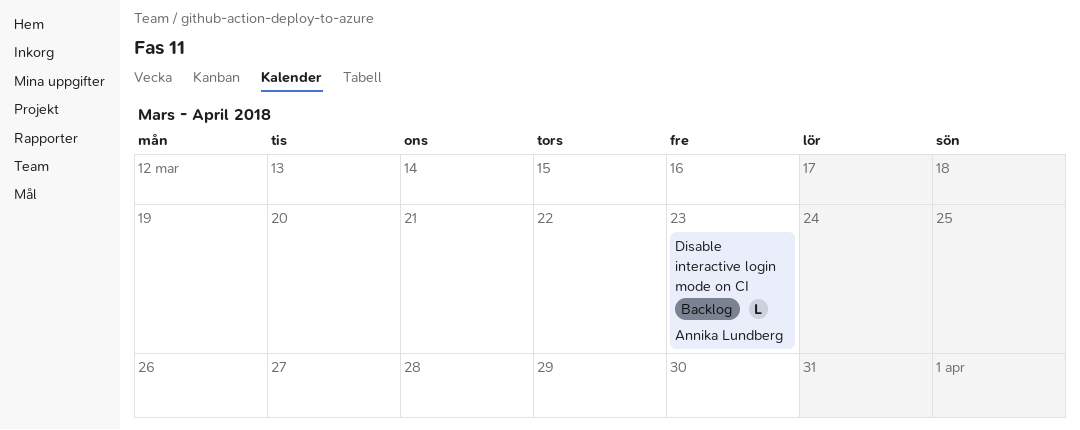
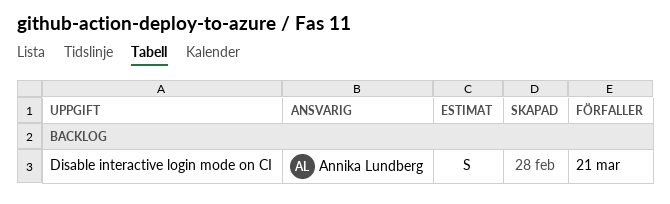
Disable interactive login mode on CI, estimate: L -> S
Disable interactive login mode on CI, due: Mar 23 -> Mar 21

